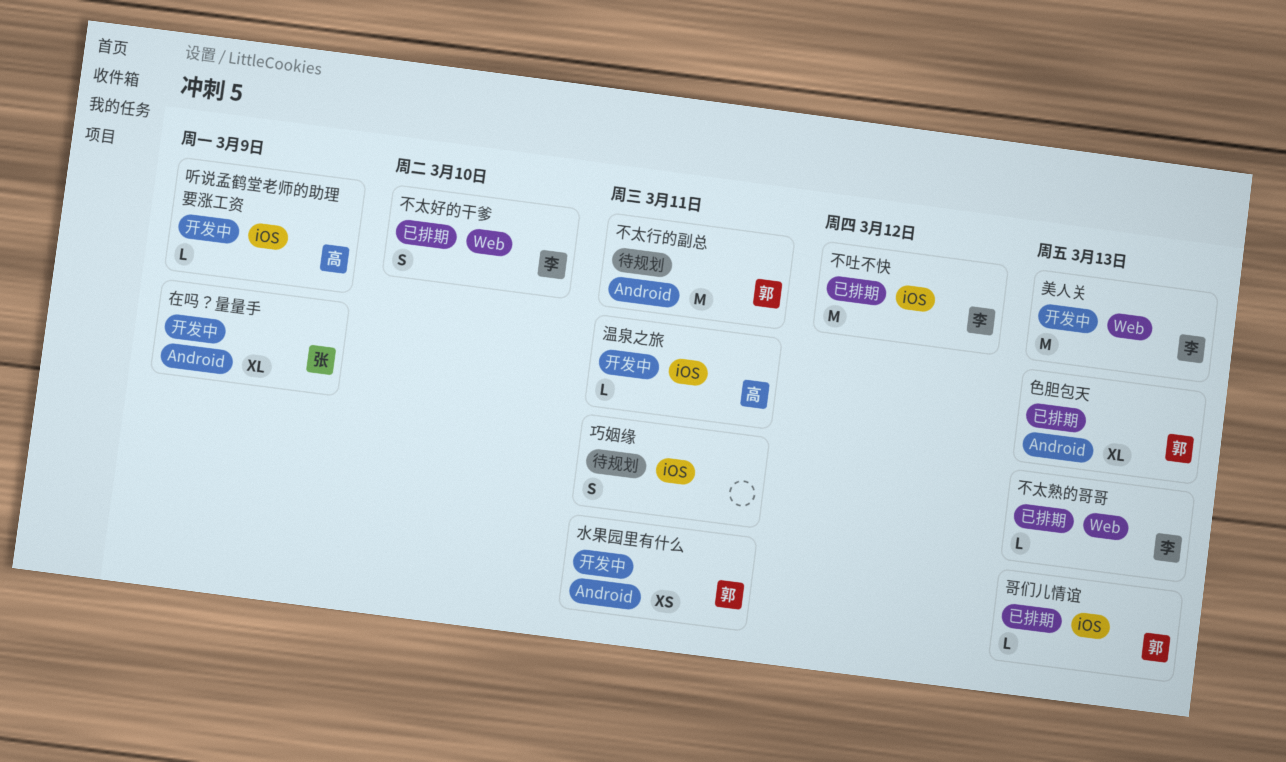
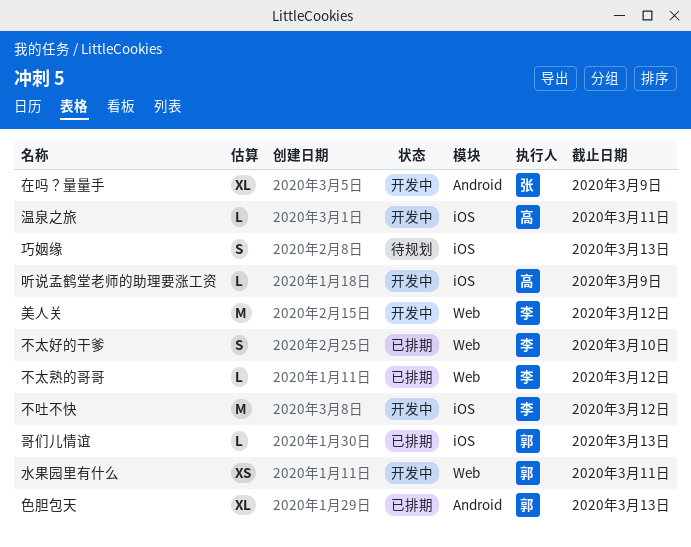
不吐不快, status: 已排期 -> 开发中
不太熟的哥哥, due: Mar 13 -> Mar 12
不太行的副总: present -> none
巧姻缘, due: Mar 11 -> Mar 13
水果园里有什么, label: Android -> Web
美人关, due: Mar 13 -> Mar 12

